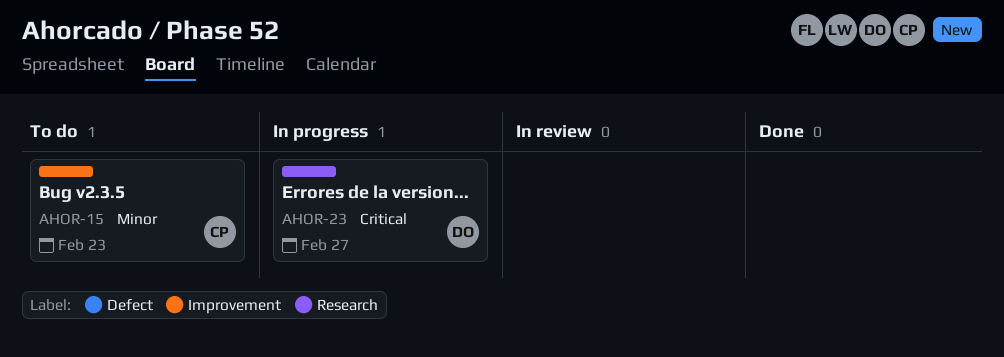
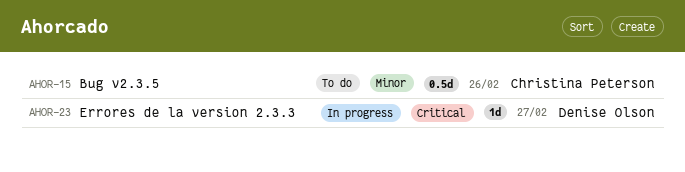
AHOR-15, due: Feb 23 -> Feb 26

